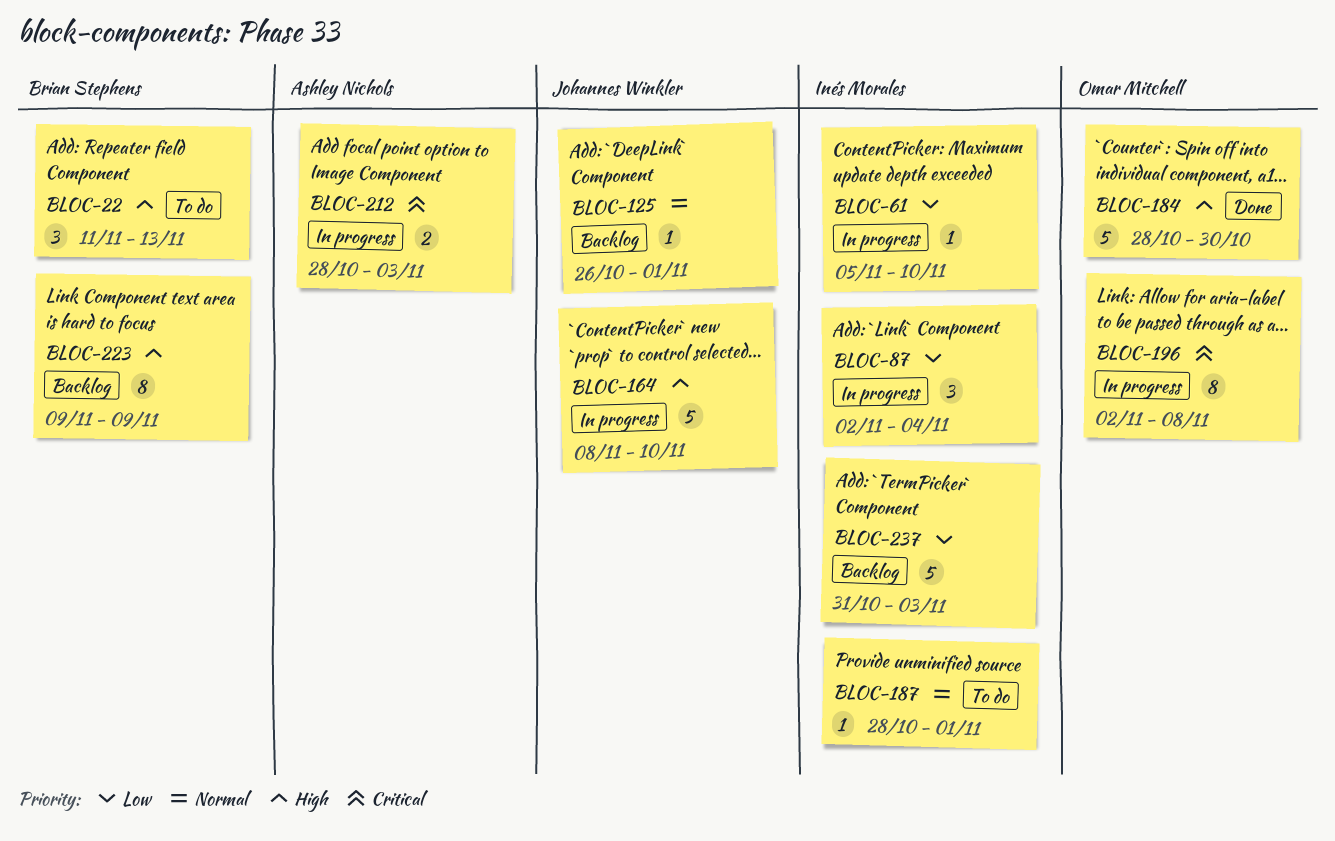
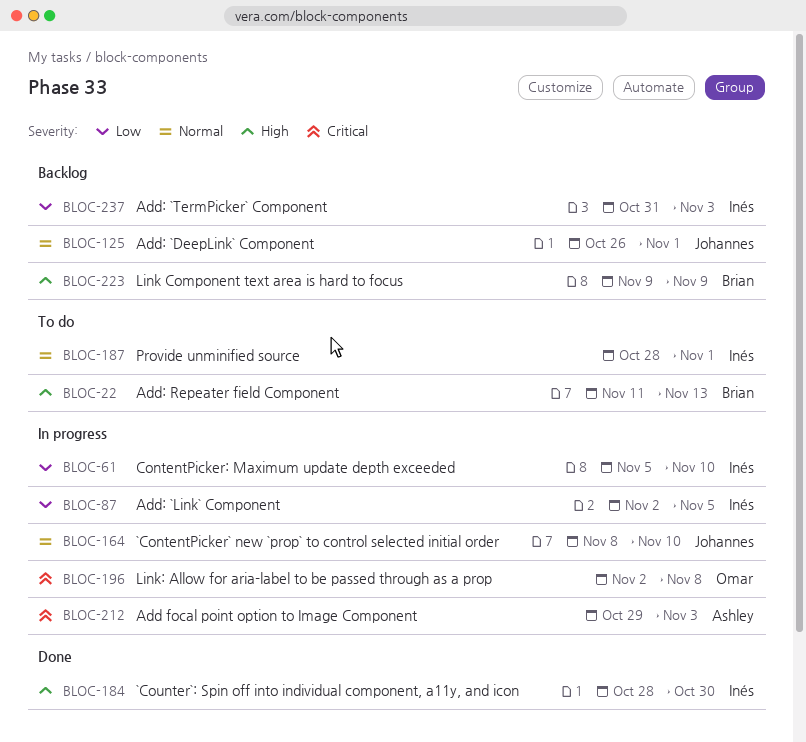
BLOC-87, due: Nov 4 -> Nov 5
BLOC-164, priority: High -> Normal
BLOC-184, owner: Omar Mitchell -> Inés Morales
BLOC-212, start: Oct 28 -> Oct 29

